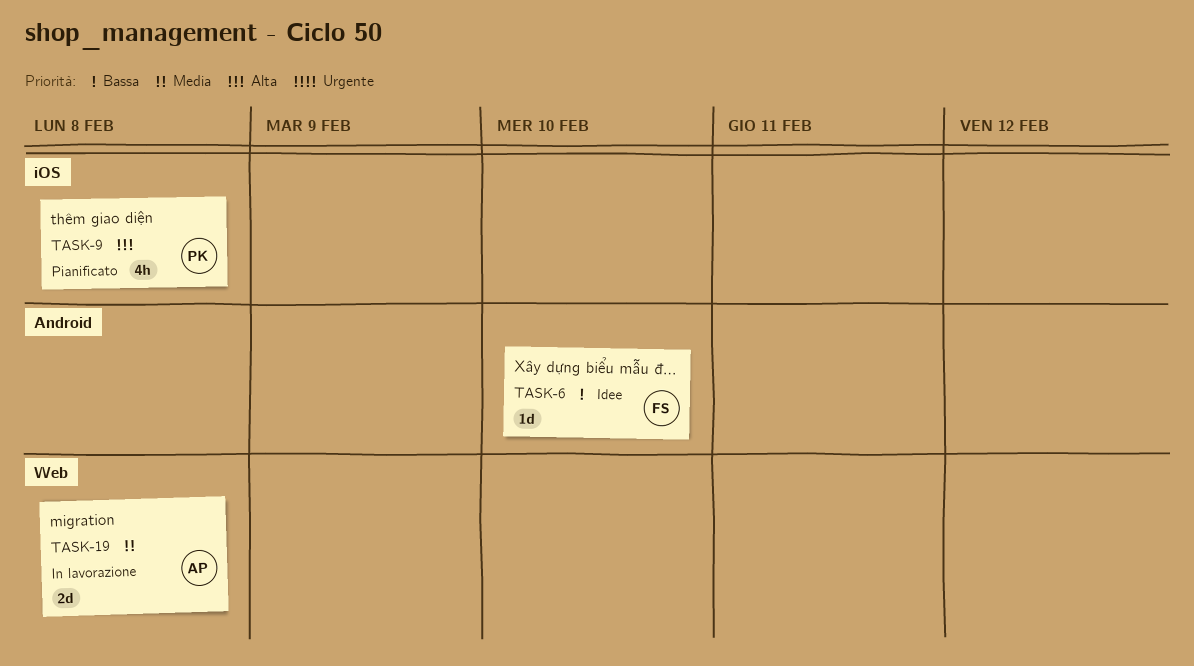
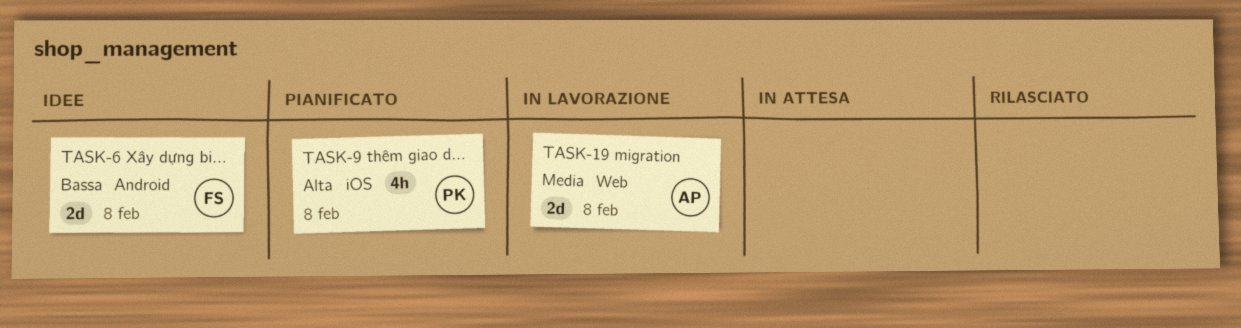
TASK-6, estimate: 1d -> 2d
TASK-6, due: Feb 10 -> Feb 8

